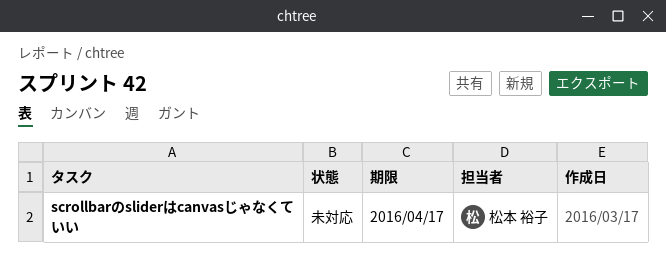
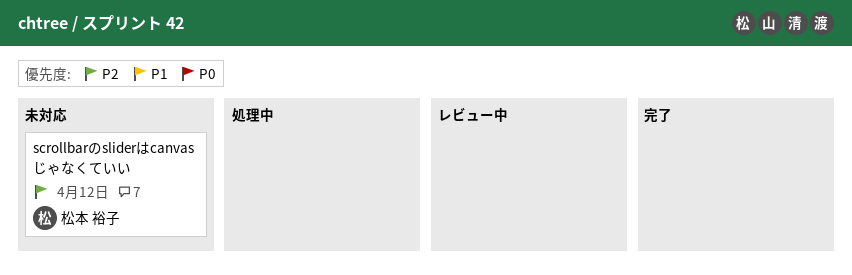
scrollbarのsliderはcanvasじゃなくていい, due: Apr 17 -> Apr 12

